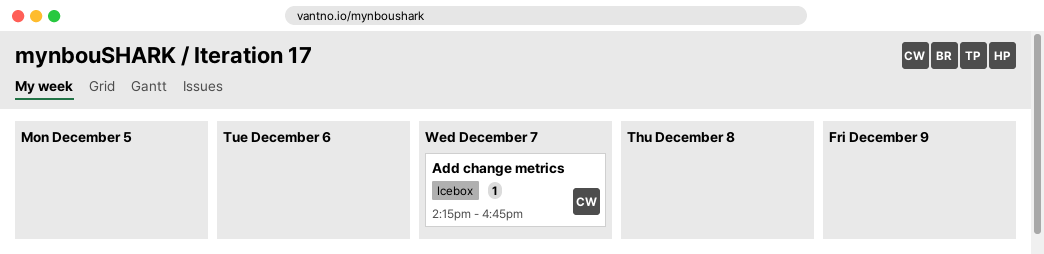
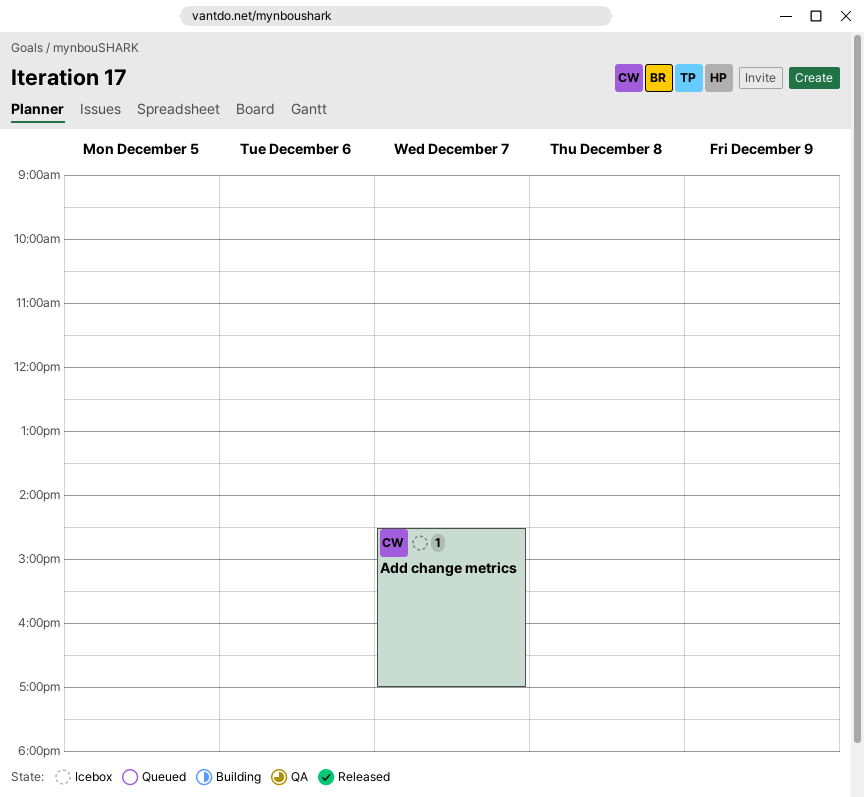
Add change metrics, begins: 14:15 -> 14:30
Add change metrics, ends: 16:45 -> 17:00

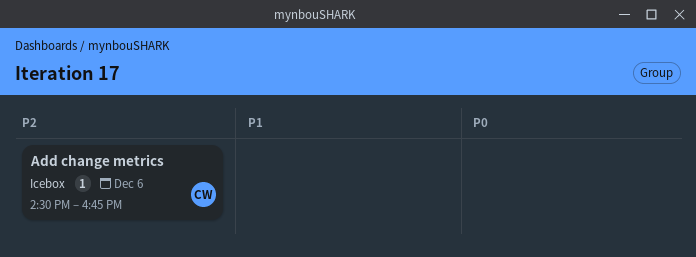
Add change metrics, day: Dec 7 -> Dec 6
Add change metrics, ends: 17:00 -> 16:45

